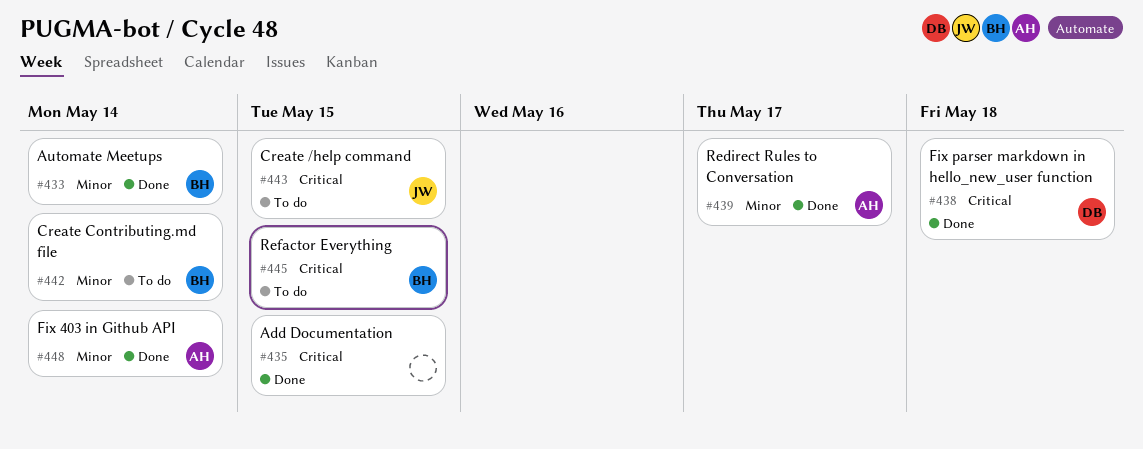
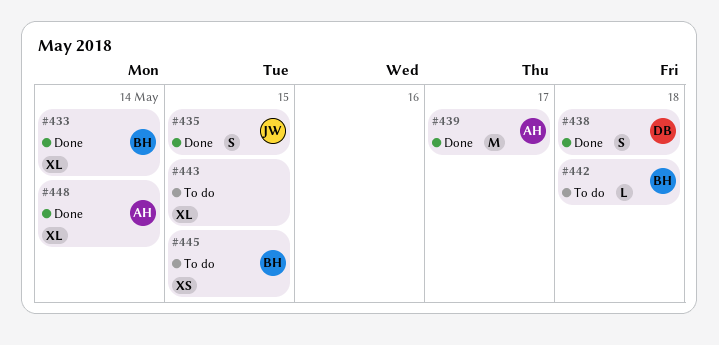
#435, owner: none -> JW
#442, due: May 14 -> May 18
#443, owner: JW -> none

